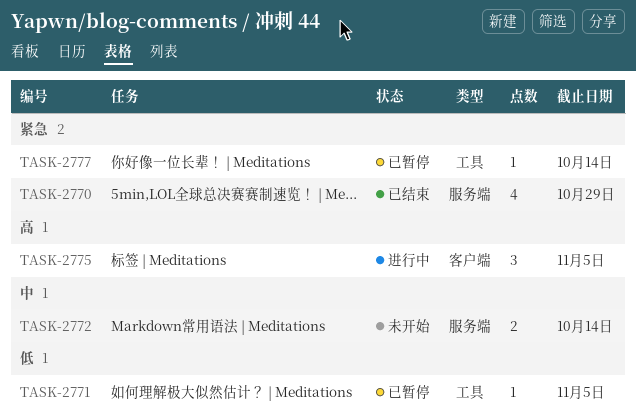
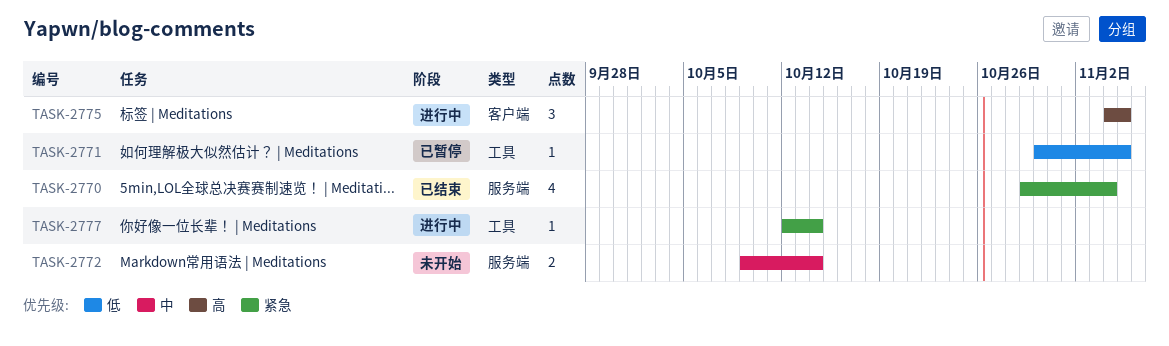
TASK-2770, due: Oct 29 -> Nov 4
TASK-2777, status: 已暂停 -> 进行中

